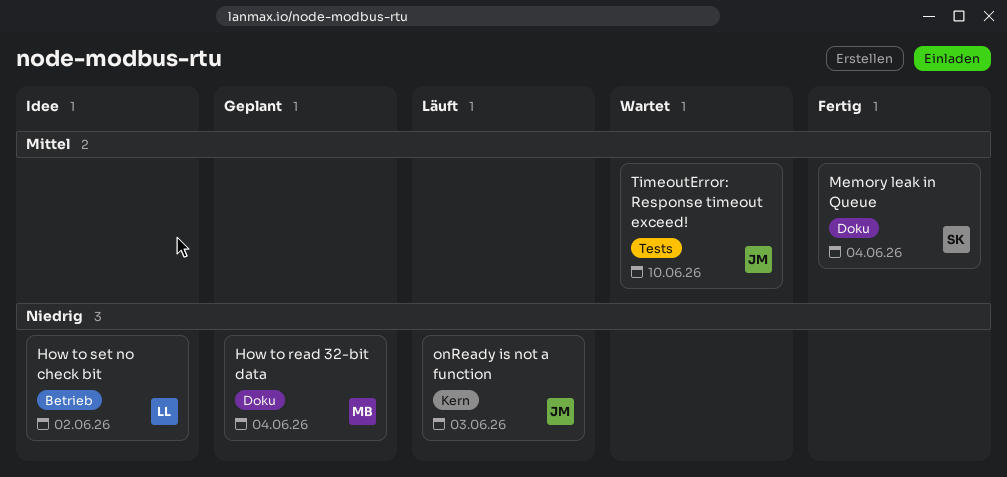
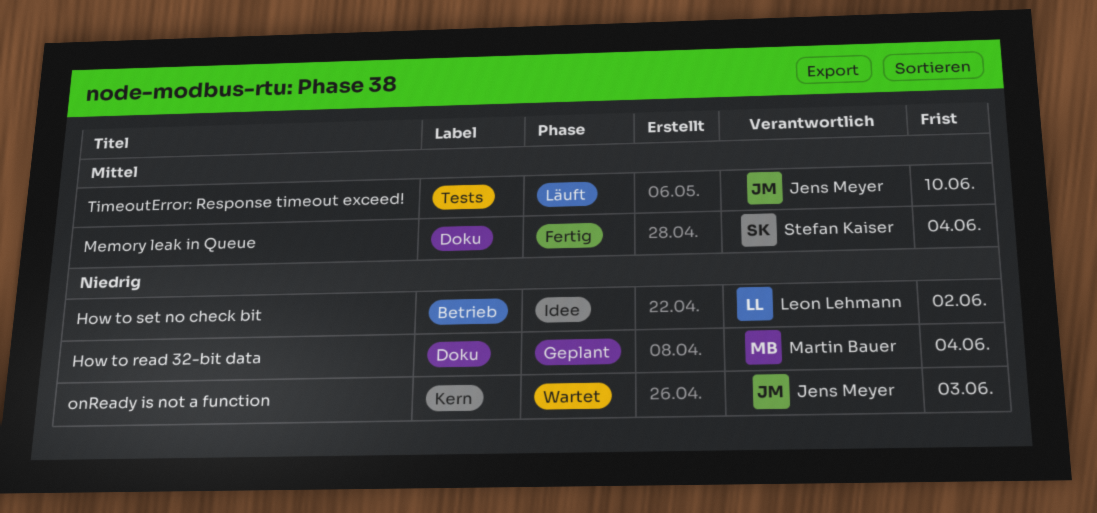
onReady is not a function, status: Läuft -> Wartet
TimeoutError: Response timeout exceed!, status: Wartet -> Läuft

